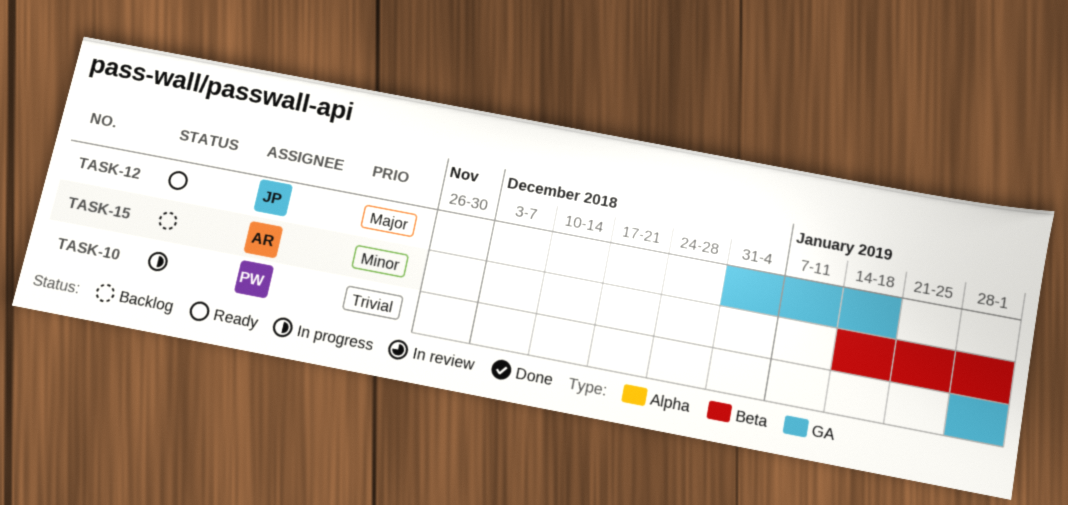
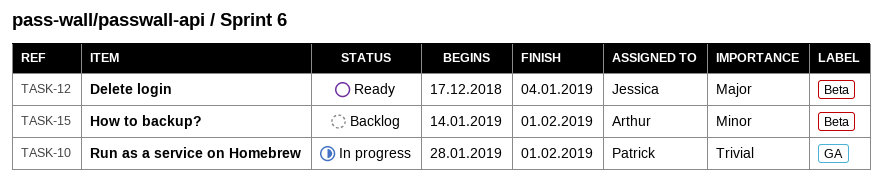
TASK-12, label: GA -> Beta
TASK-12, start: Dec 31 -> Dec 17
TASK-12, due: Jan 18 -> Jan 4

